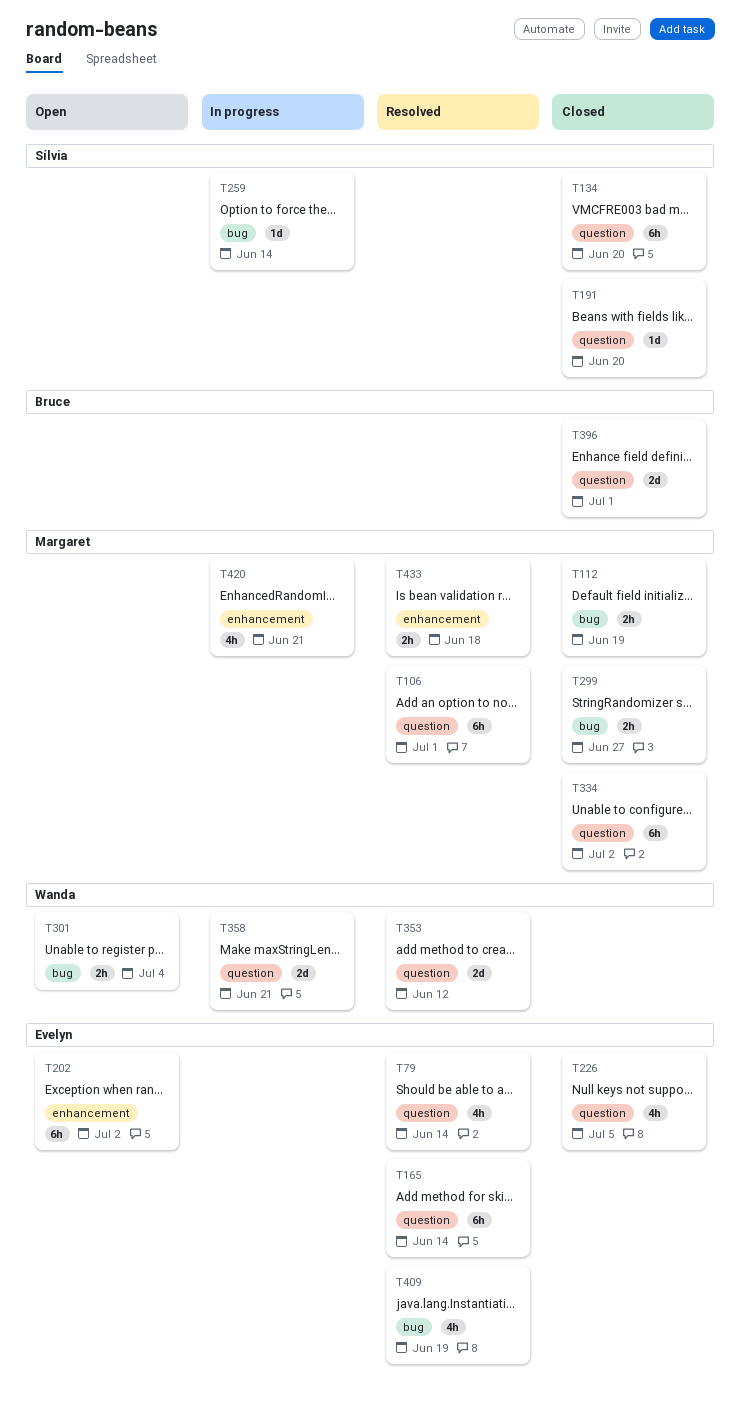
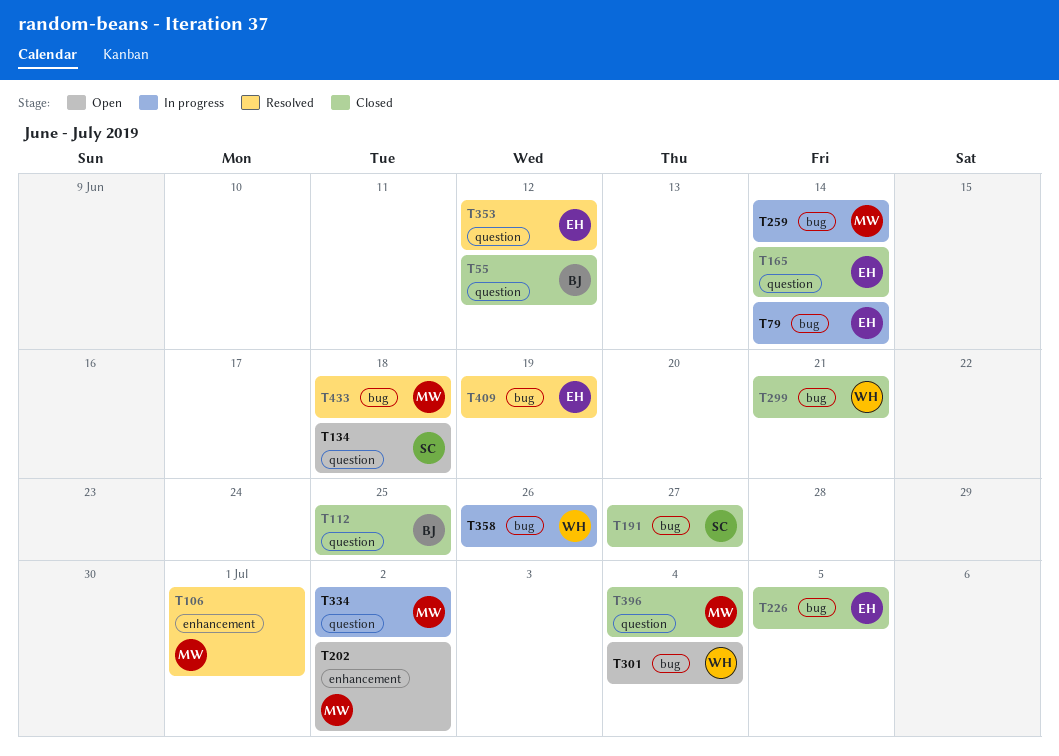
T55: none -> present
T79, status: Resolved -> In progress
T79, label: question -> bug
T106, label: question -> enhancement
T112, owner: Margaret -> Bruce
T112, label: bug -> question
T112, due: Jun 19 -> Jun 25
T134, status: Closed -> Open
T134, due: Jun 20 -> Jun 18
T165, status: Resolved -> Closed
T191, label: question -> bug
T191, due: Jun 20 -> Jun 27
T202, owner: Evelyn -> Margaret
T226, label: question -> bug
T259, owner: Sílvia -> Margaret
T299, owner: Margaret -> Wanda
T299, due: Jun 27 -> Jun 21
T334, status: Closed -> In progress
T353, owner: Wanda -> Evelyn
T358, label: question -> bug
T358, due: Jun 21 -> Jun 26
T396, owner: Bruce -> Margaret
T396, due: Jul 1 -> Jul 4
T420: present -> none
T433, label: enhancement -> bug

